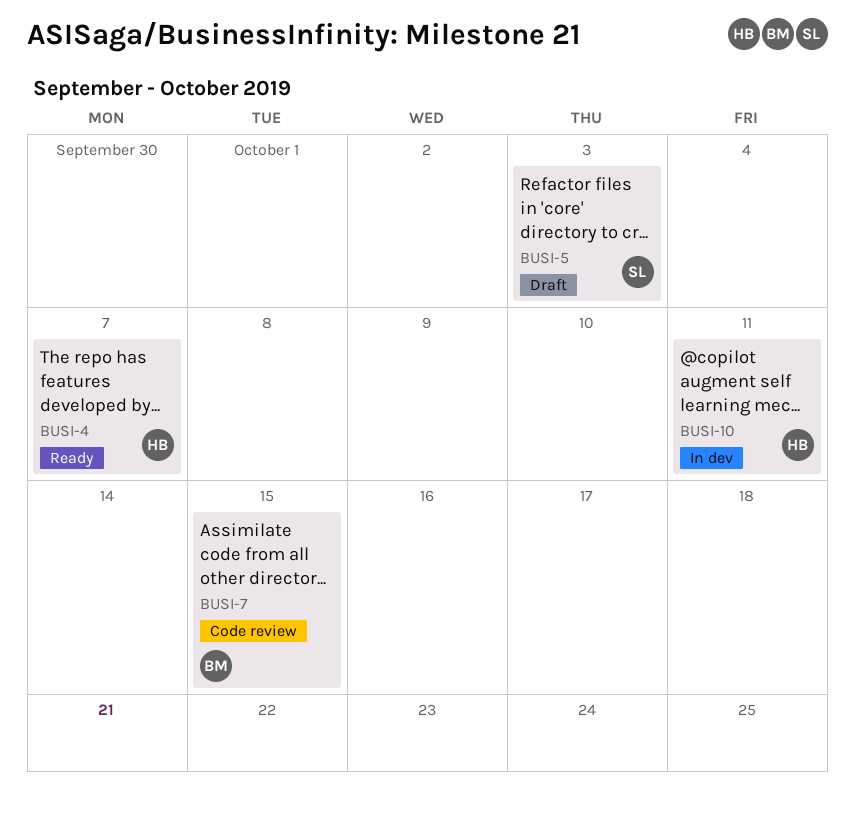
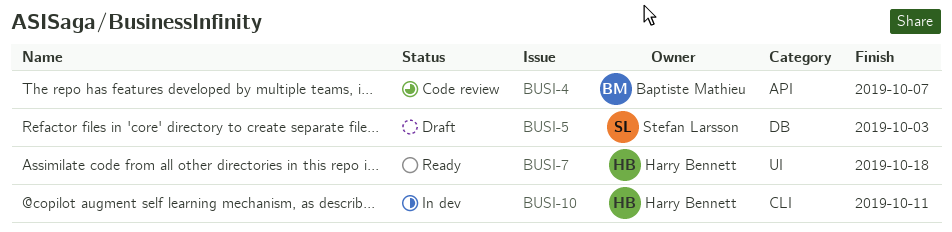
BUSI-4, status: Ready -> Code review
BUSI-4, owner: Harry Bennett -> Baptiste Mathieu
BUSI-7, status: Code review -> Ready
BUSI-7, owner: Baptiste Mathieu -> Harry Bennett
BUSI-7, due: Oct 15 -> Oct 18

